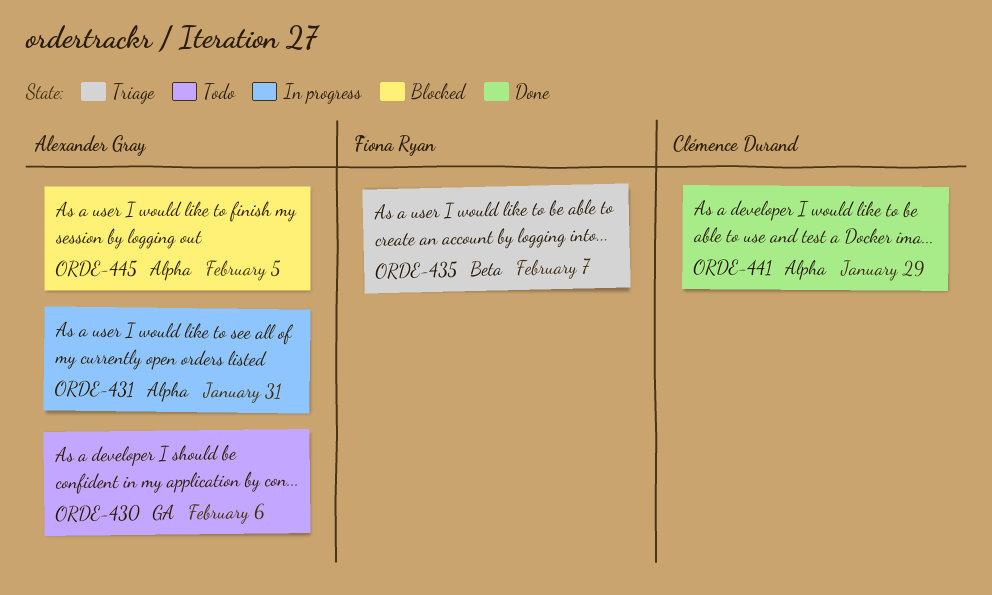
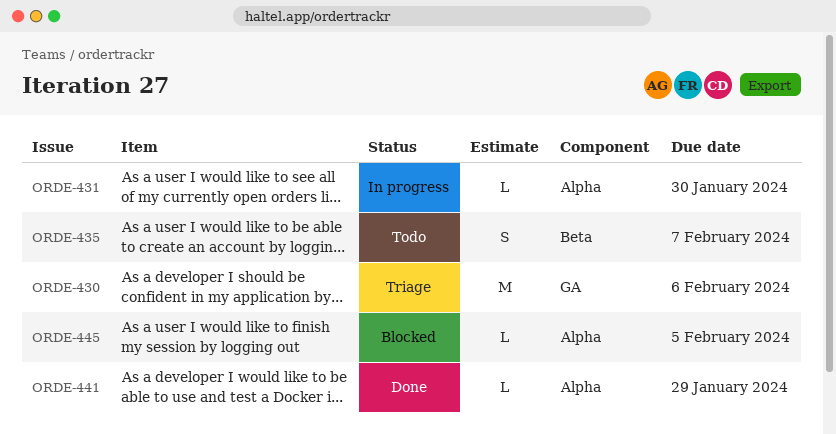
ORDE-430, status: Todo -> Triage
ORDE-431, due: Jan 31 -> Jan 30
ORDE-435, status: Triage -> Todo

